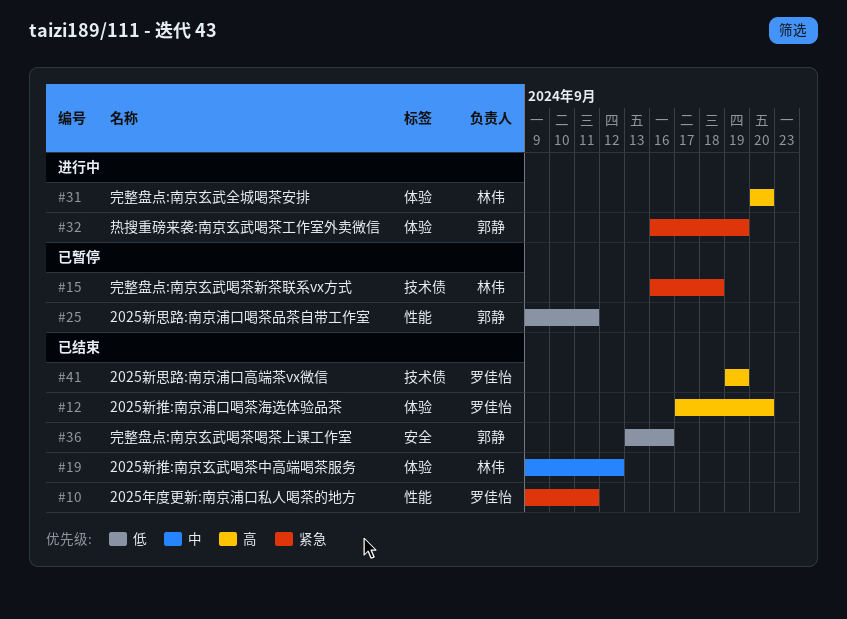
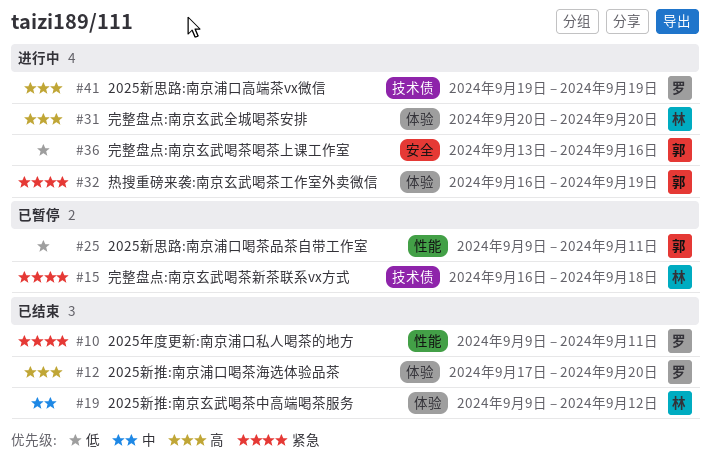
#36, status: 已结束 -> 进行中
#41, status: 已结束 -> 进行中

